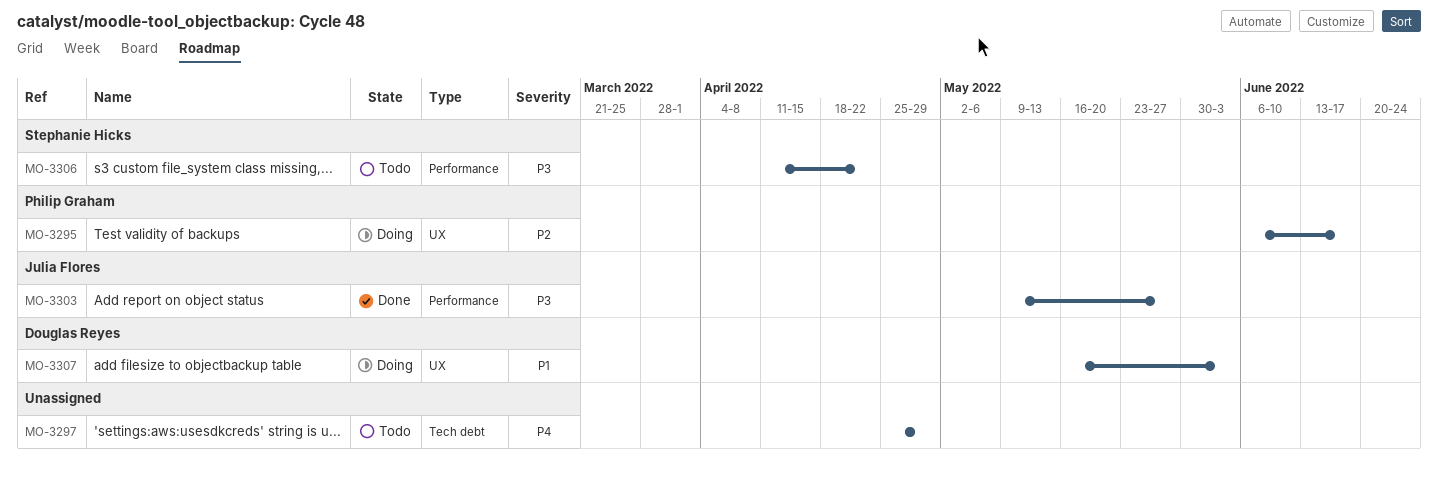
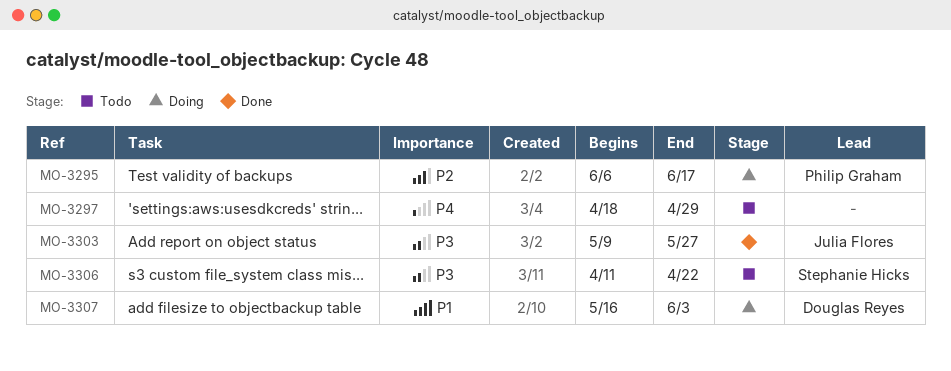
MO-3297, start: Apr 25 -> Apr 18

